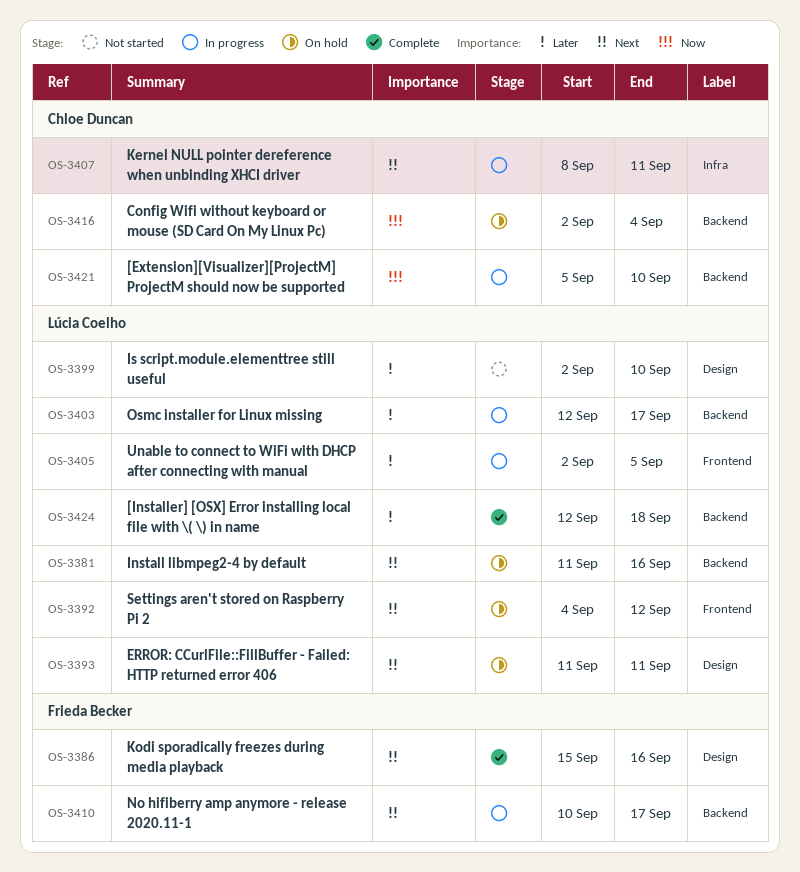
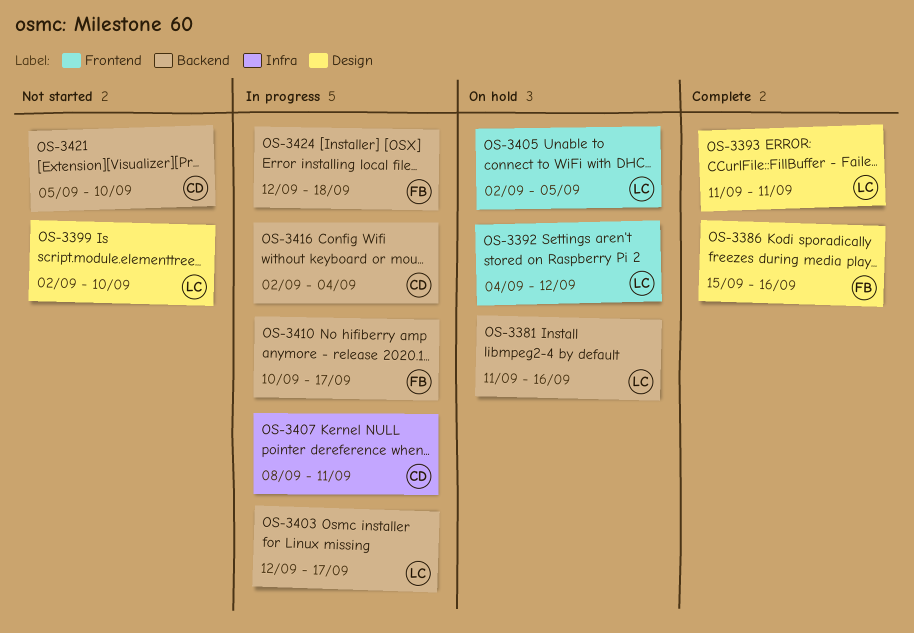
OS-3393, status: On hold -> Complete
OS-3405, status: In progress -> On hold
OS-3416, status: On hold -> In progress
OS-3421, status: In progress -> Not started
OS-3424, status: Complete -> In progress
OS-3424, owner: Lúcia Coelho -> Frieda Becker

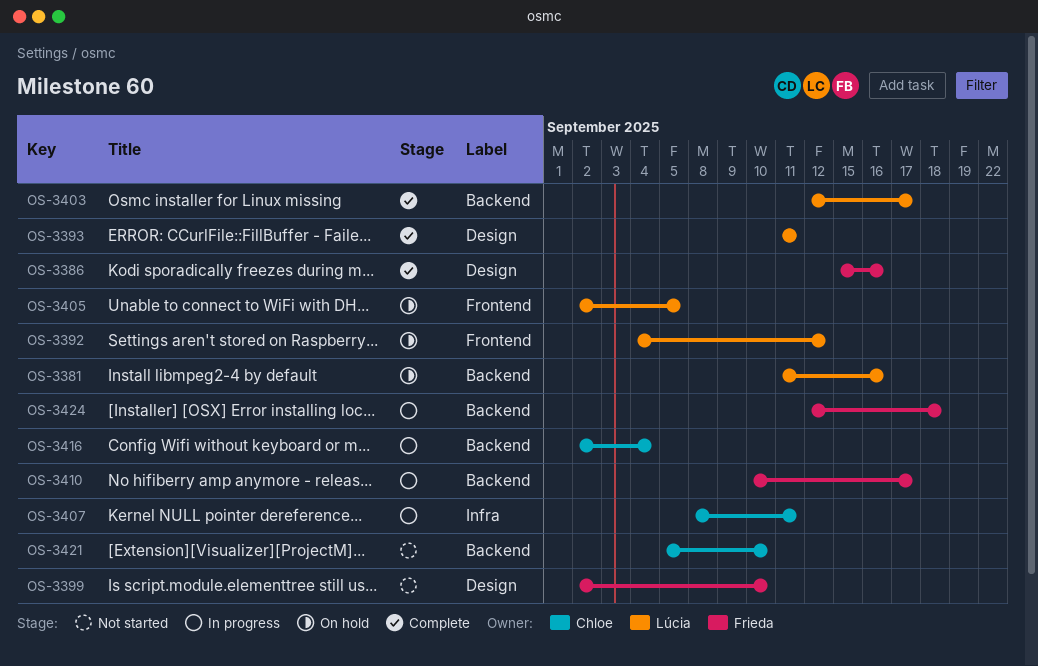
OS-3399, owner: Lúcia -> Frieda
OS-3403, status: In progress -> Complete

